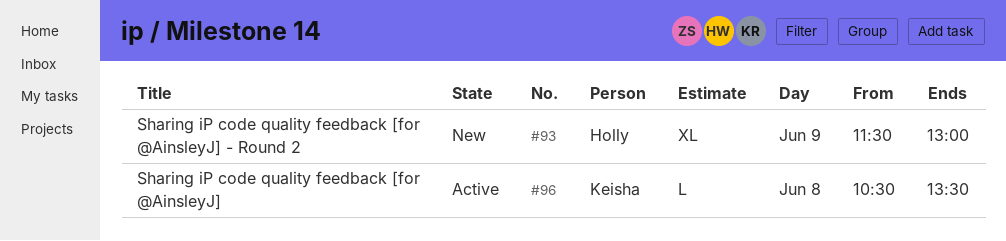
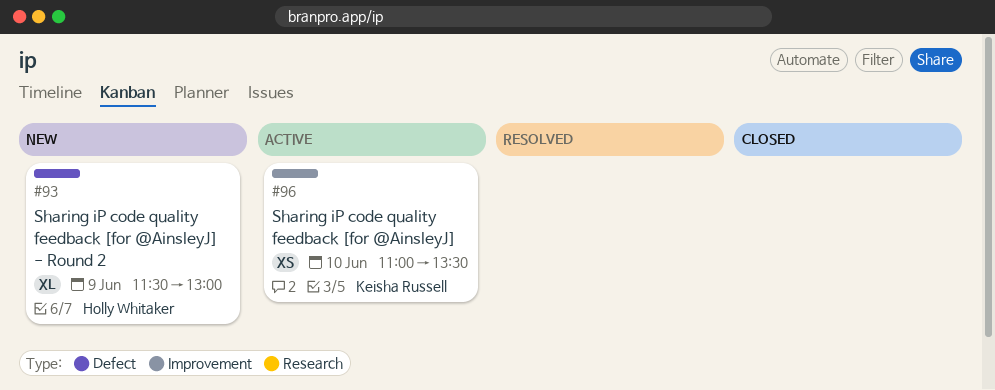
#96, estimate: L -> XS
#96, day: Jun 8 -> Jun 10
#96, begins: 10:30 -> 11:00

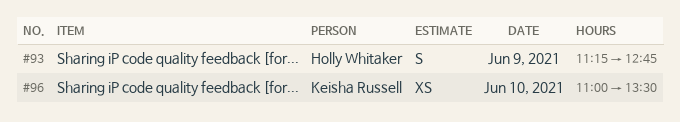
#93, estimate: XL -> S
#93, begins: 11:30 -> 11:15
#93, ends: 13:00 -> 12:45

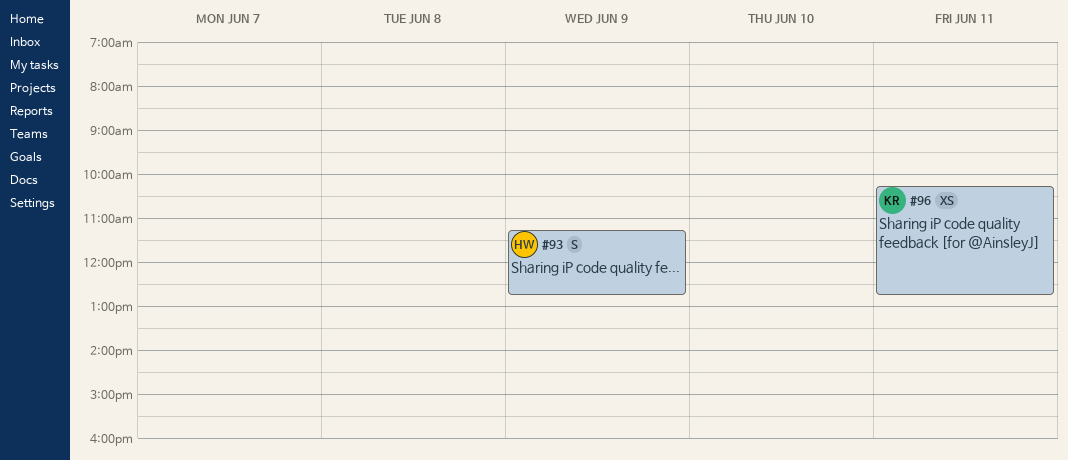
#96, day: Jun 10 -> Jun 11
#96, begins: 11:00 -> 10:15
#96, ends: 13:30 -> 12:45

